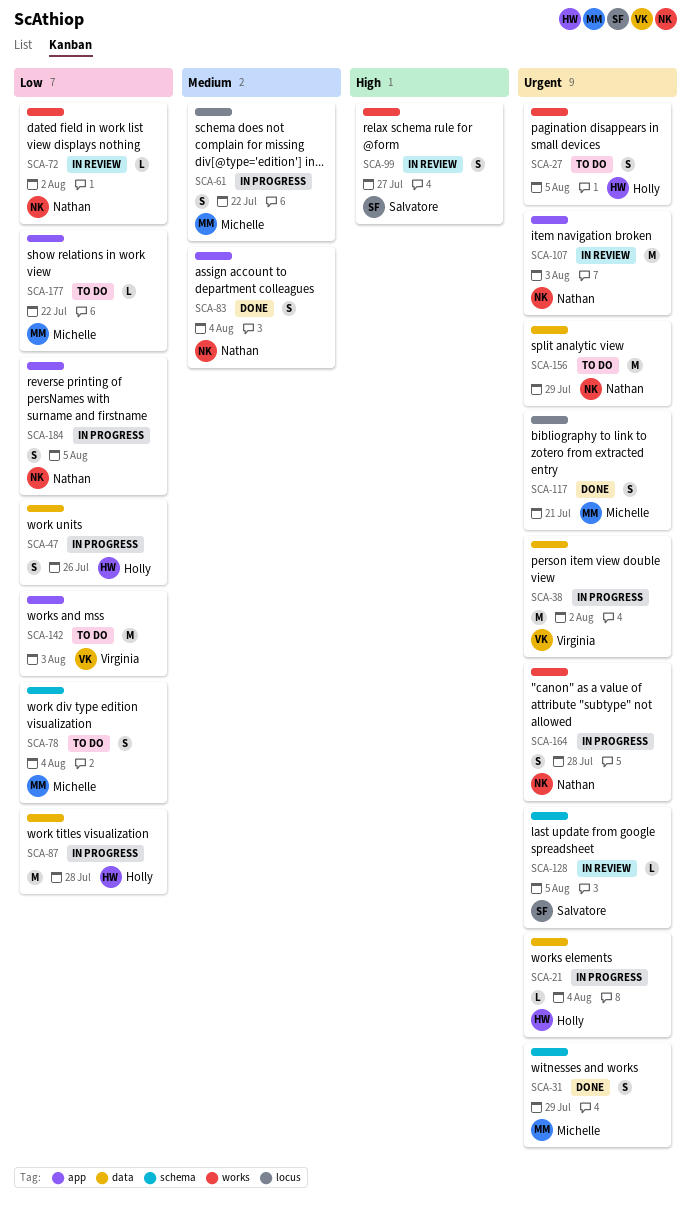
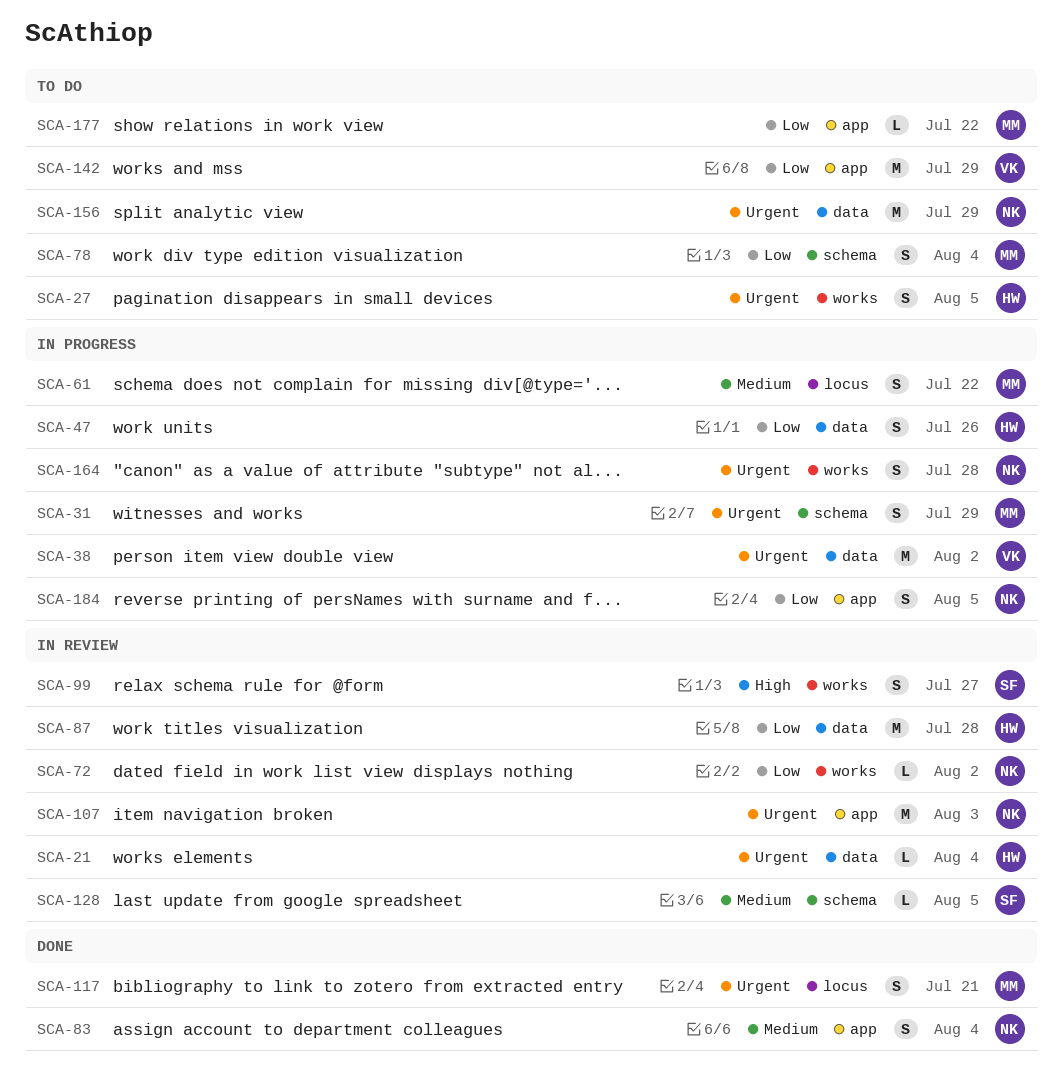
SCA-21, status: In progress -> In review
SCA-31, status: Done -> In progress
SCA-87, status: In progress -> In review
SCA-128, priority: Urgent -> Medium
SCA-142, due: Aug 3 -> Jul 29

